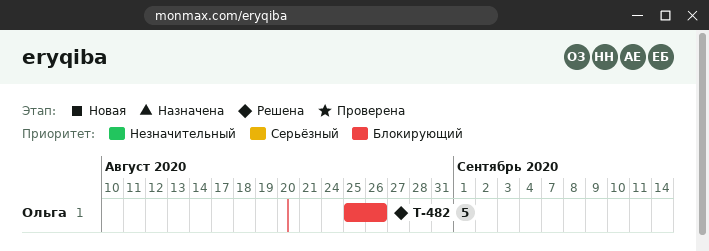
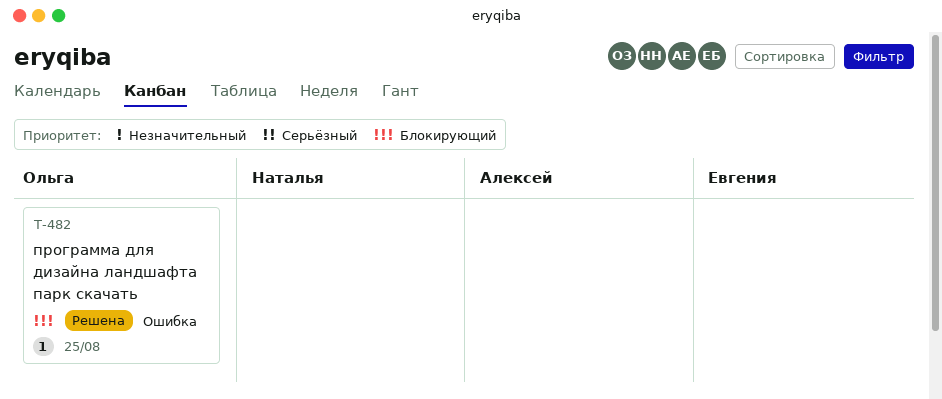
T-482, estimate: 5 -> 1
T-482, due: Aug 26 -> Aug 25

